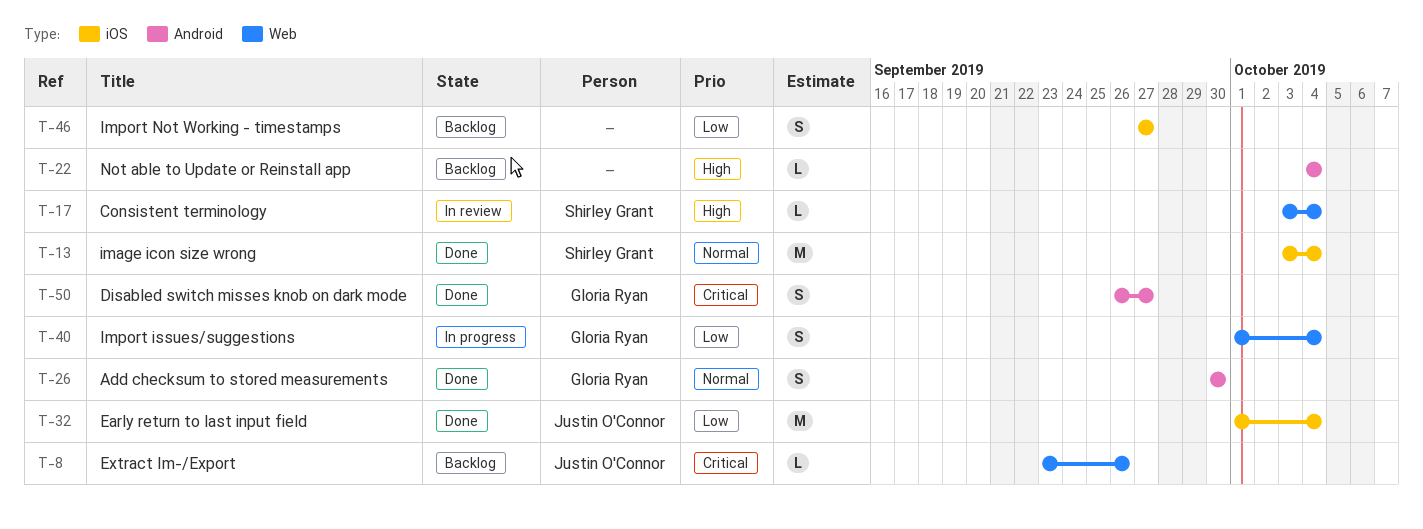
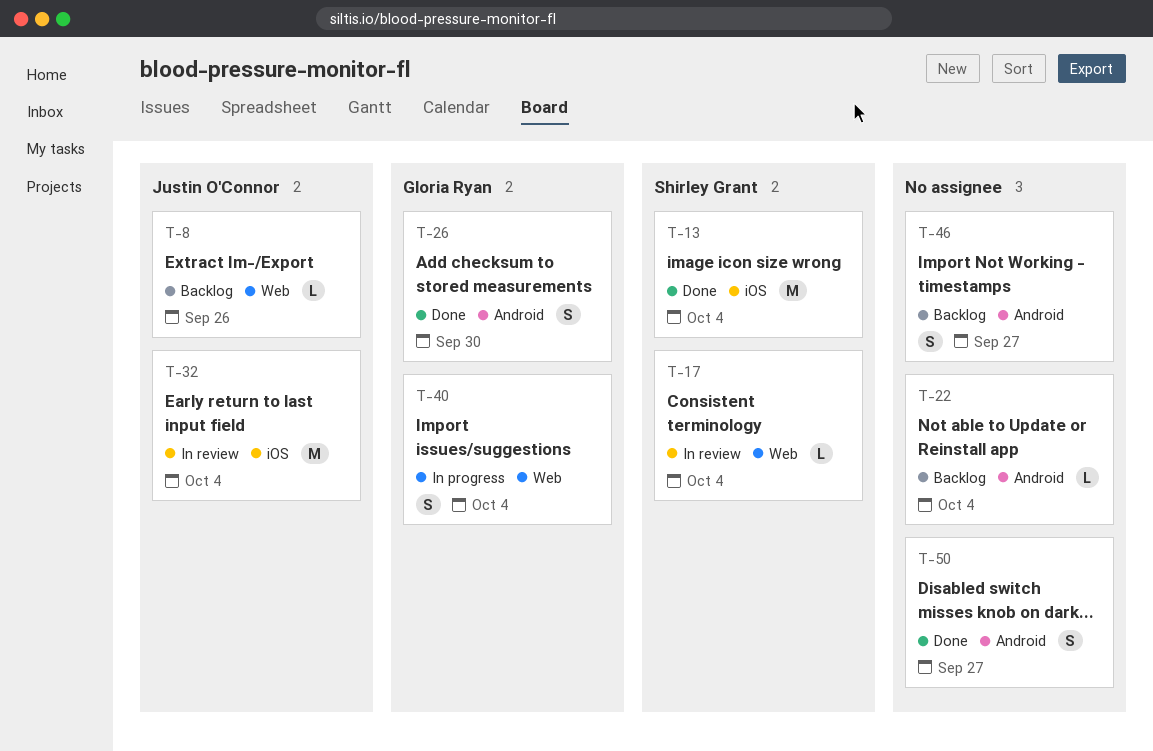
T-32, status: Done -> In review
T-46, label: iOS -> Android
T-50, owner: Gloria Ryan -> none

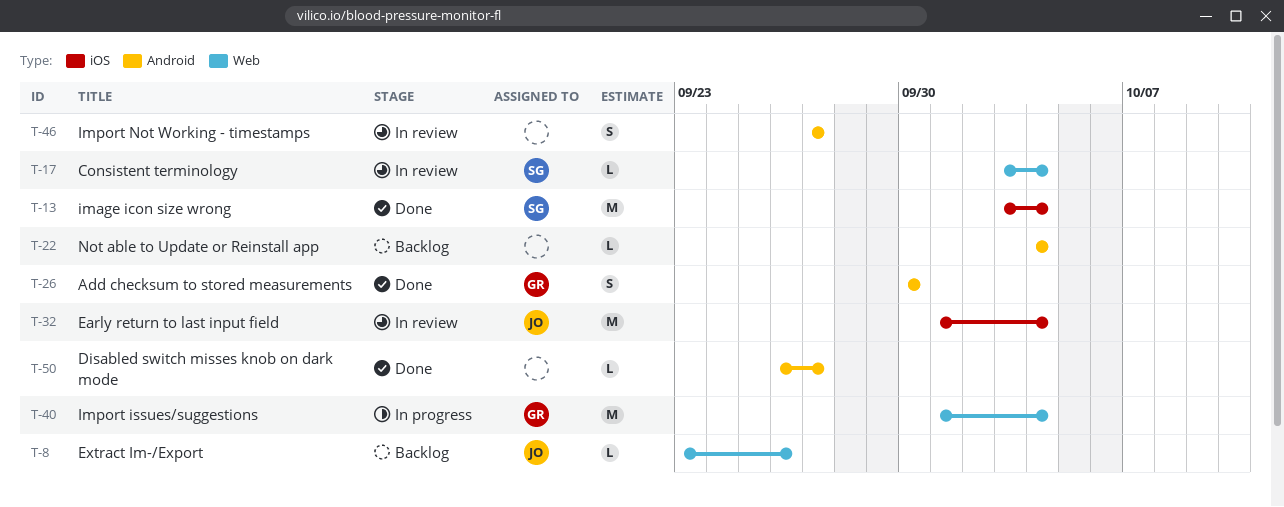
T-40, estimate: S -> M
T-46, status: Backlog -> In review
T-50, estimate: S -> L

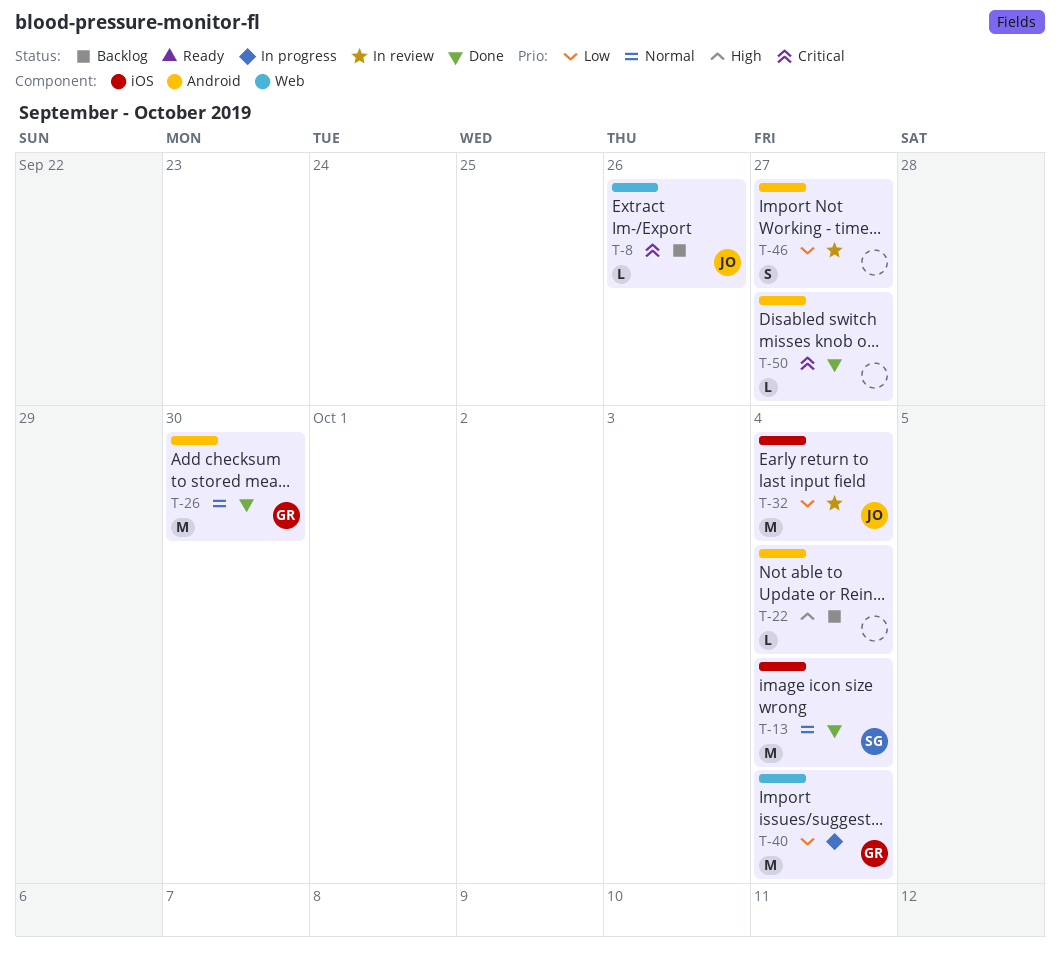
T-17: present -> none
T-26, estimate: S -> M

